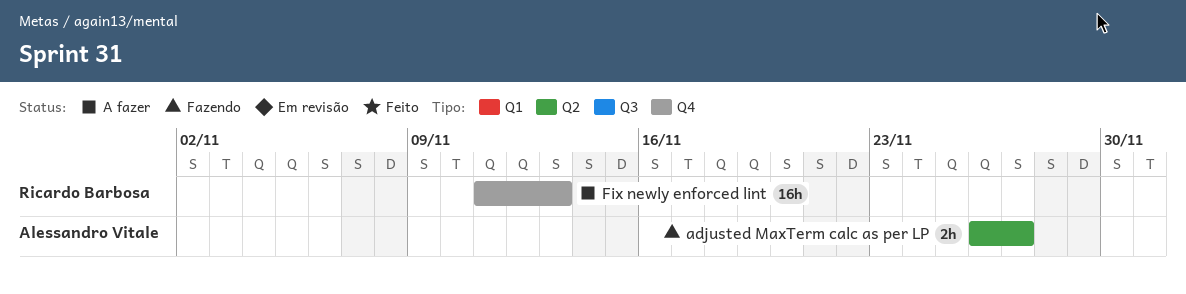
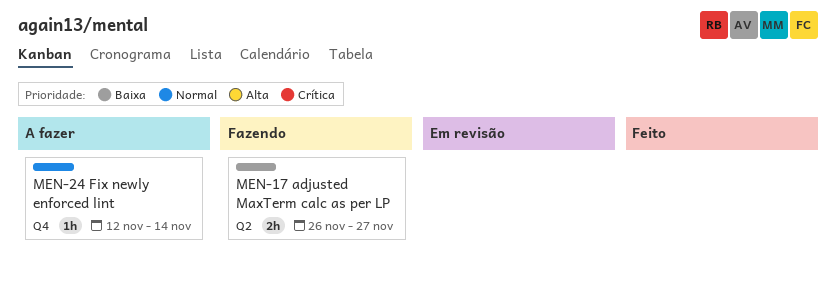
Fix newly enforced lint, estimate: 16h -> 1h
Fix newly enforced lint, start: Nov 11 -> Nov 12
Fix newly enforced lint, due: Nov 13 -> Nov 14

